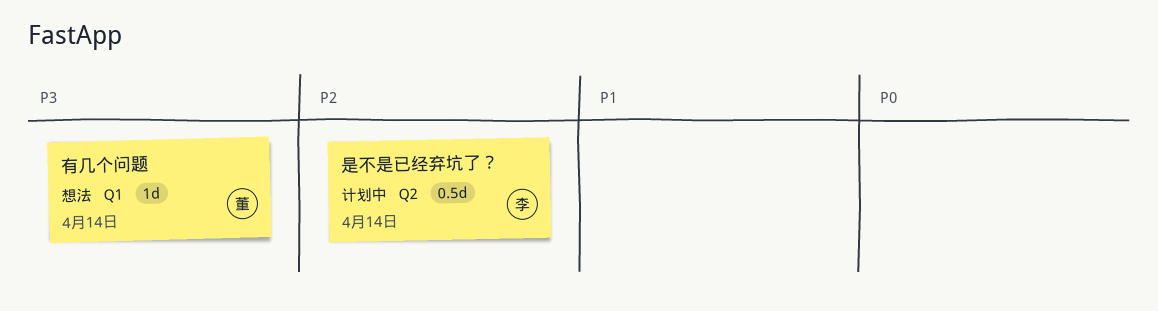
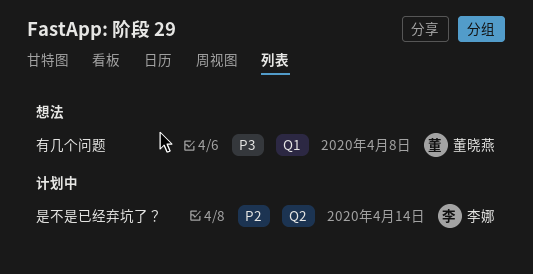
有几个问题, due: Apr 14 -> Apr 8

